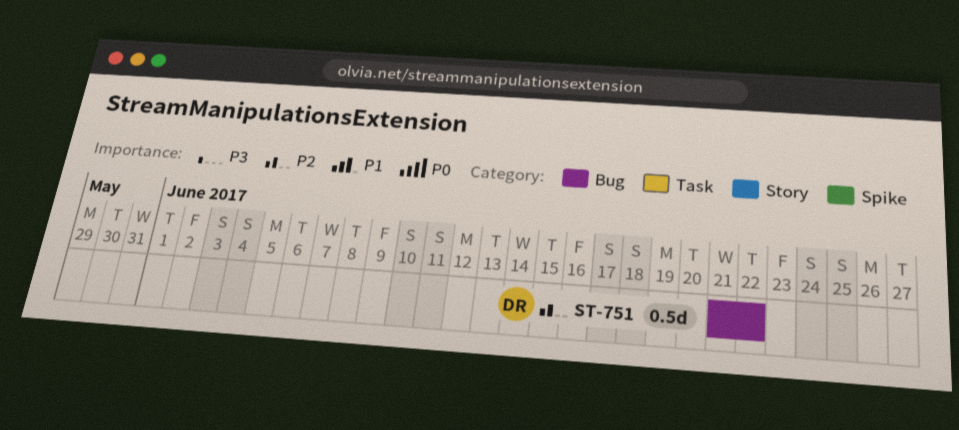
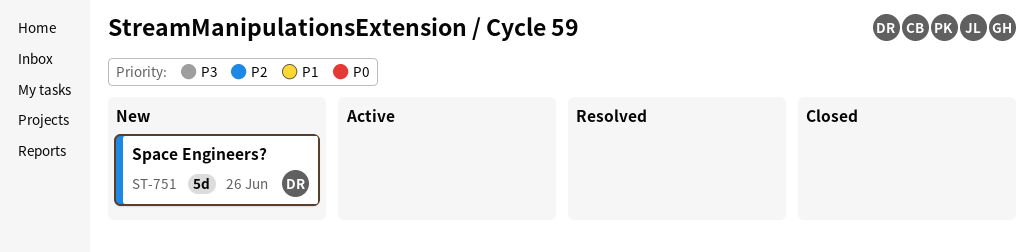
ST-751, estimate: 0.5d -> 5d
ST-751, due: Jun 22 -> Jun 26

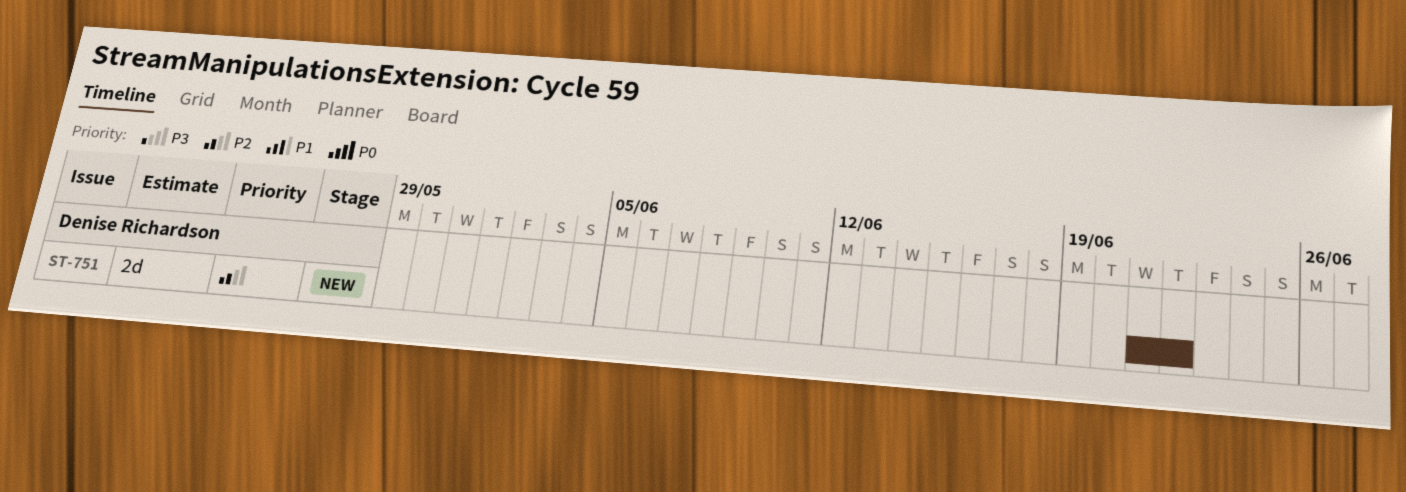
ST-751, estimate: 5d -> 2d
ST-751, due: Jun 26 -> Jun 22

